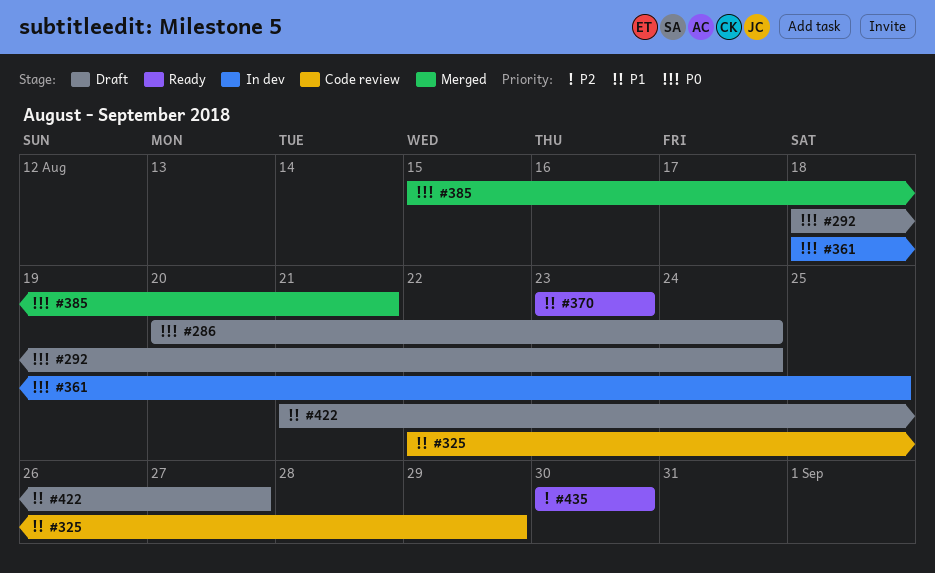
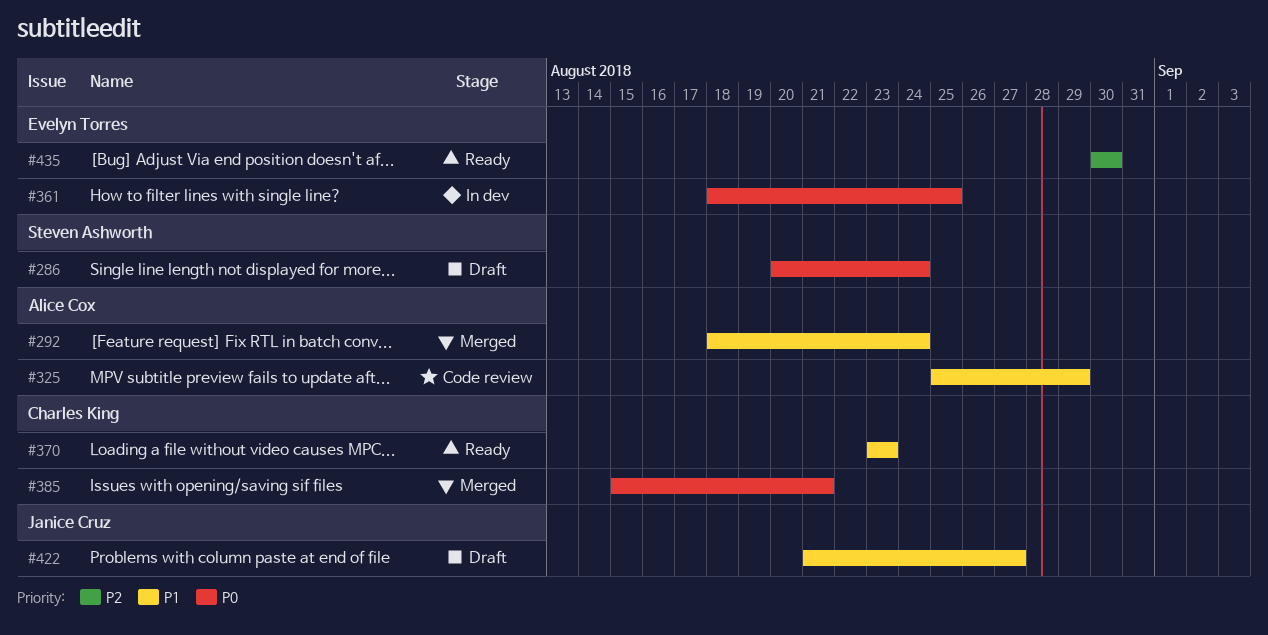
#292, status: Draft -> Merged
#292, priority: P0 -> P1
#325, start: Aug 22 -> Aug 25

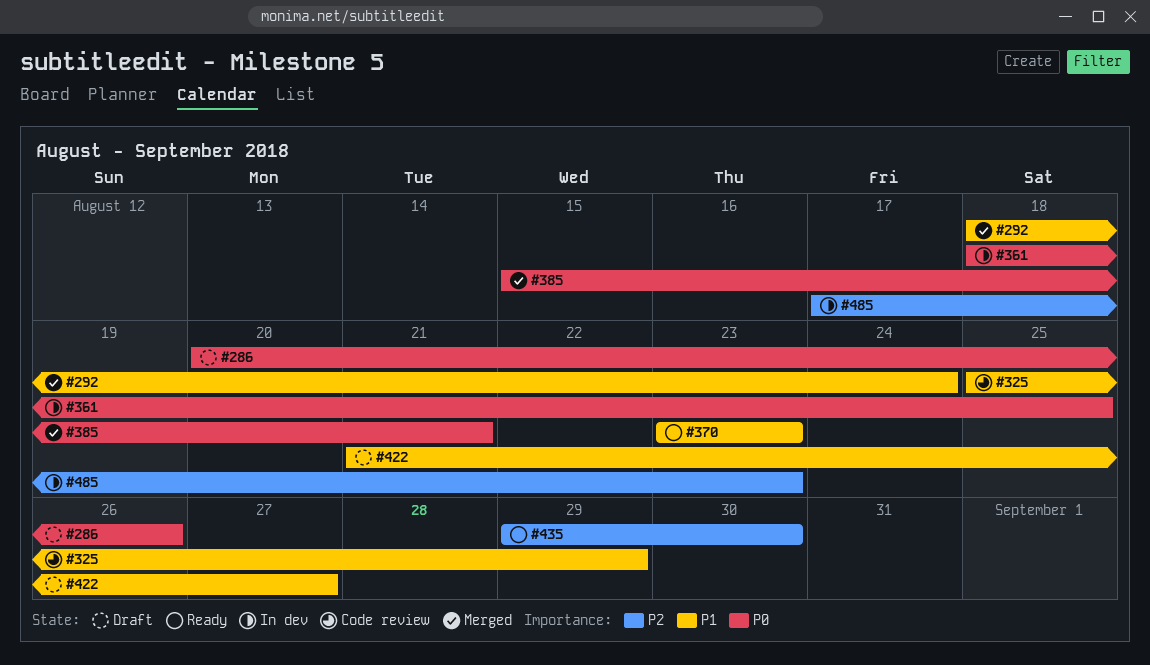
#286, due: Aug 24 -> Aug 26
#435, start: Aug 30 -> Aug 29
#485: none -> present

